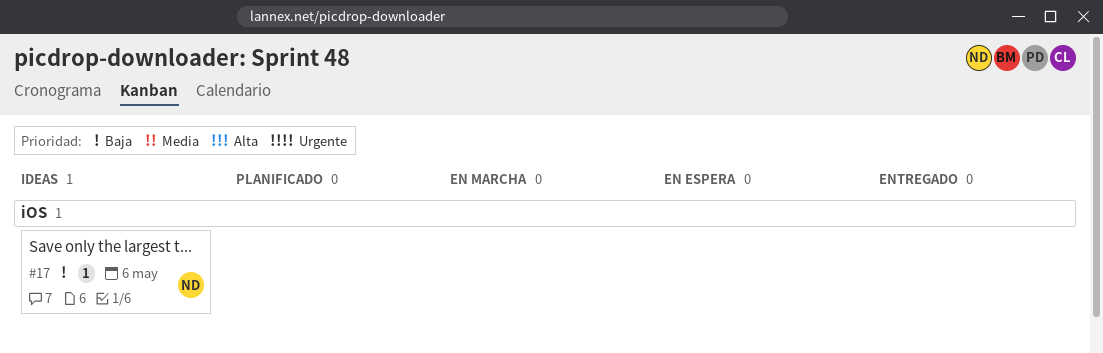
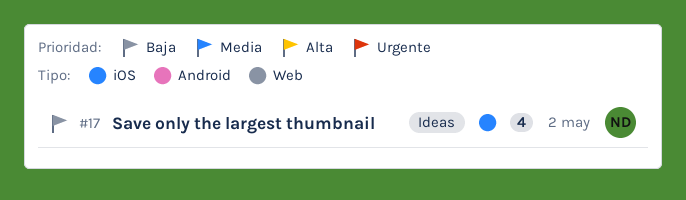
#17, estimate: 1 -> 4
#17, due: May 6 -> May 2

